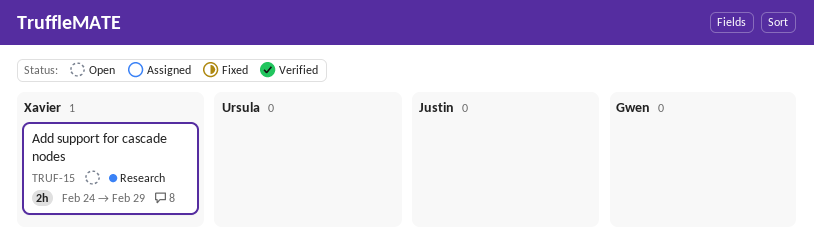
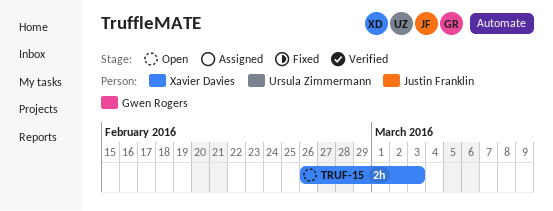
TRUF-15, start: Feb 24 -> Feb 26
TRUF-15, due: Feb 29 -> Mar 3

